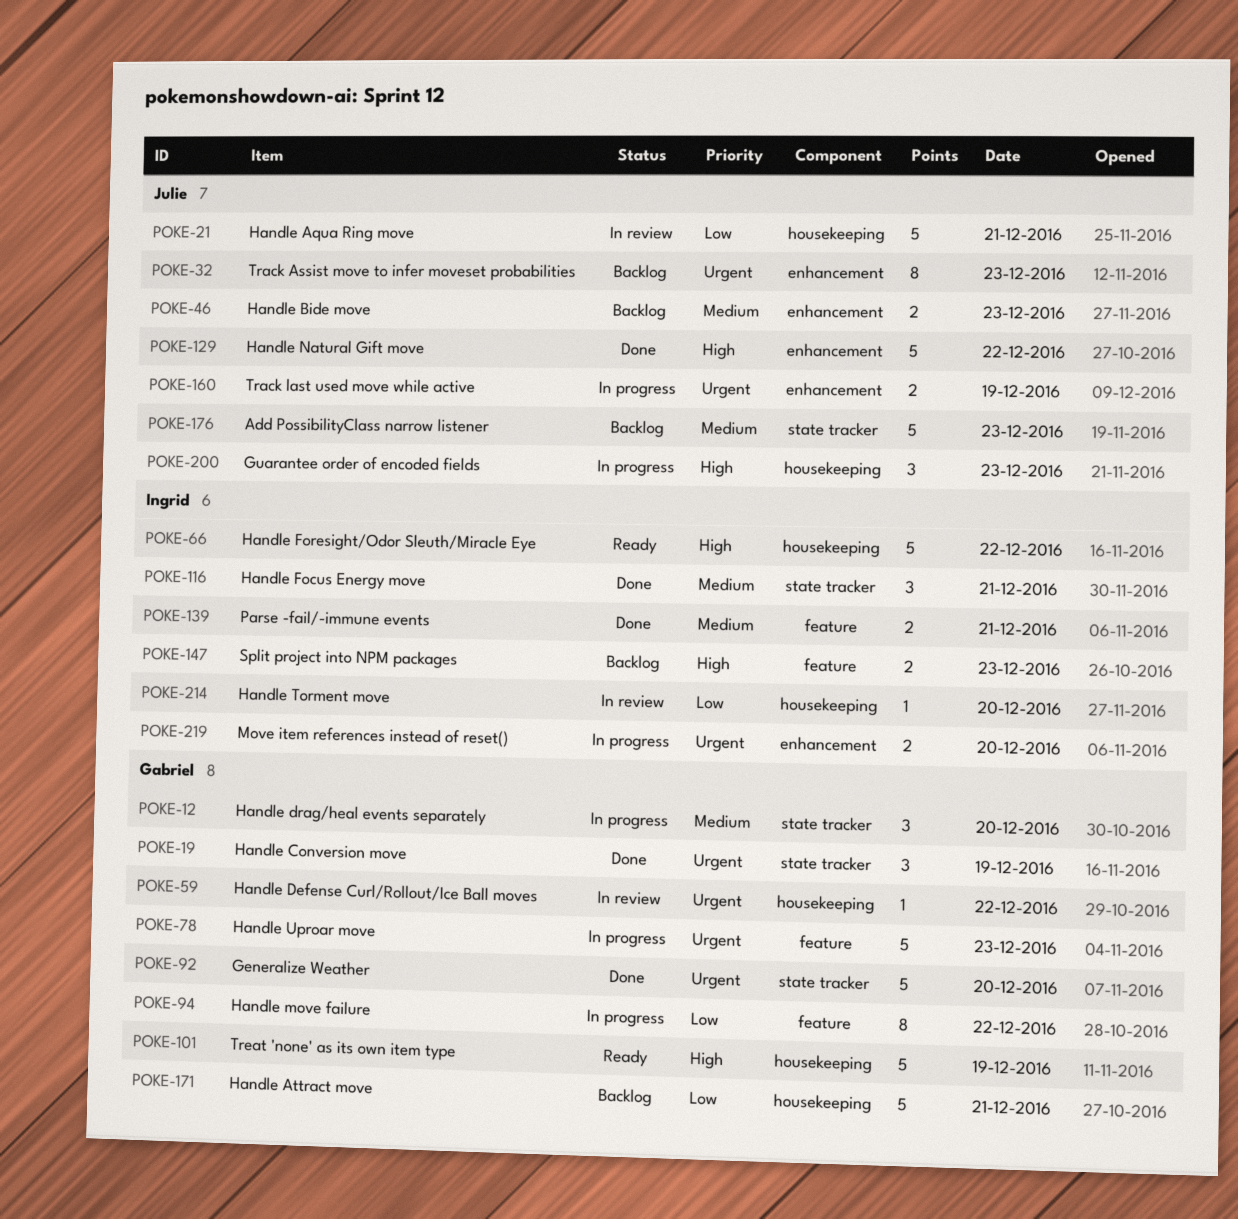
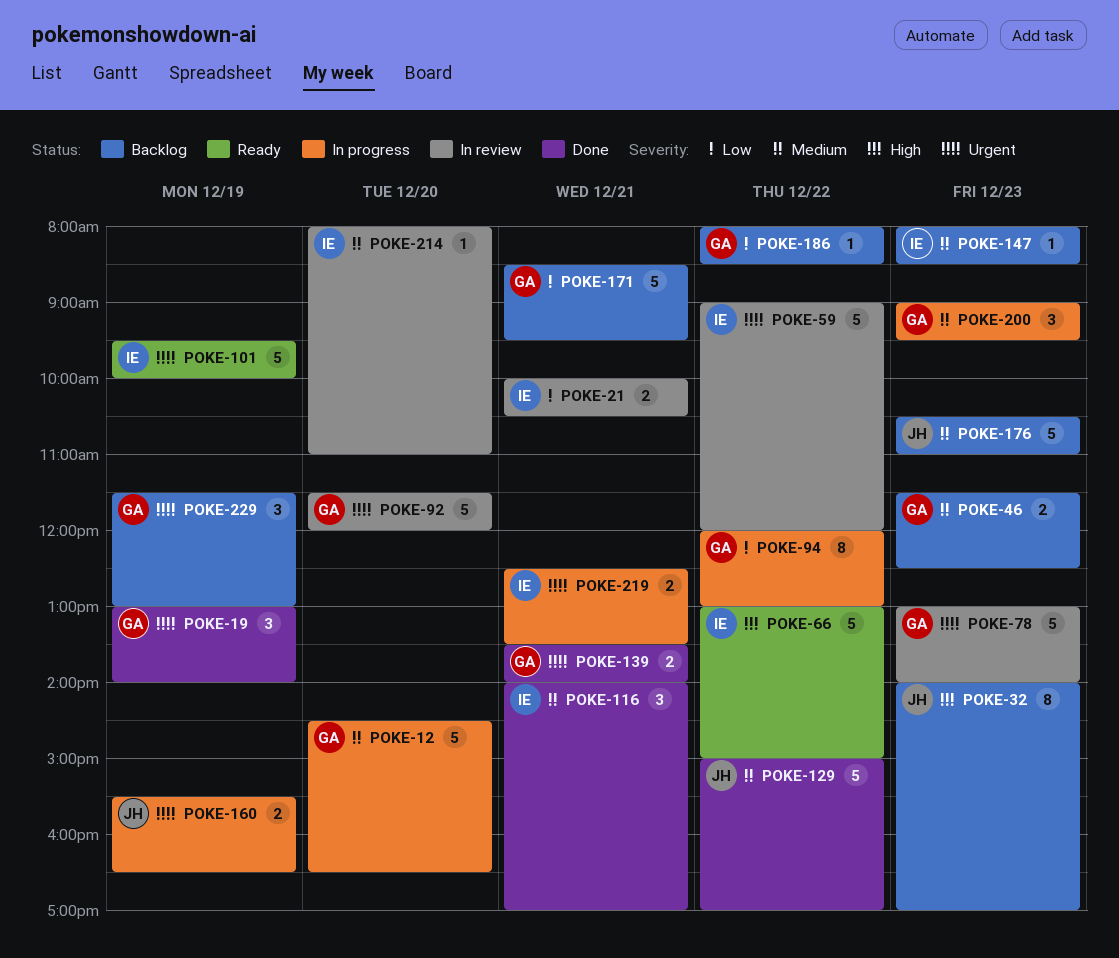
POKE-12, estimate: 3 -> 5
POKE-21, owner: Julie -> Ingrid
POKE-21, estimate: 5 -> 2
POKE-32, priority: Urgent -> High
POKE-46, owner: Julie -> Gabriel
POKE-59, owner: Gabriel -> Ingrid
POKE-59, estimate: 1 -> 5
POKE-78, status: In progress -> In review
POKE-92, status: Done -> In review
POKE-101, owner: Gabriel -> Ingrid
POKE-101, priority: High -> Urgent
POKE-129, priority: High -> Medium
POKE-139, owner: Ingrid -> Gabriel
POKE-139, priority: Medium -> Urgent
POKE-147, priority: High -> Medium
POKE-147, estimate: 2 -> 1
POKE-186: none -> present
POKE-200, owner: Julie -> Gabriel
POKE-200, priority: High -> Medium
POKE-214, priority: Low -> Medium
POKE-219, day: Dec 20 -> Dec 21
POKE-229: none -> present

